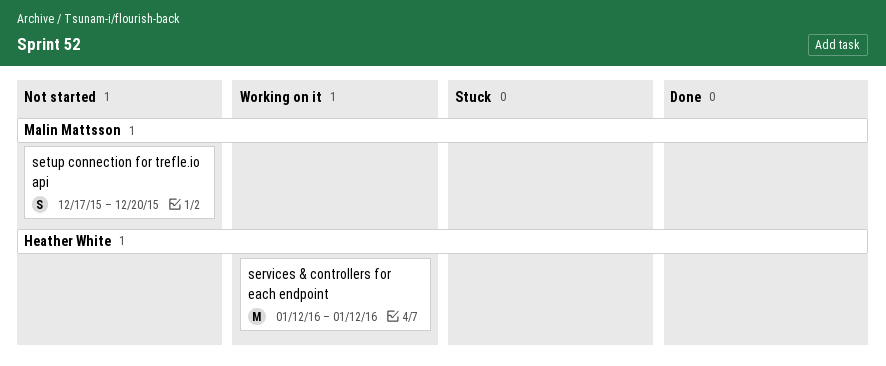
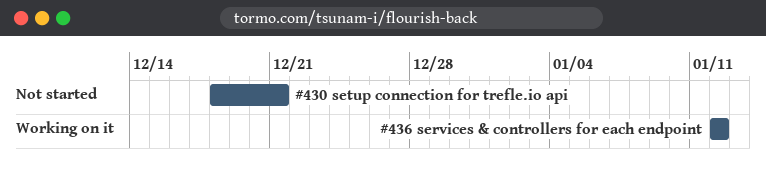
setup connection for trefle.io api, start: Dec 17 -> Dec 18
setup connection for trefle.io api, due: Dec 20 -> Dec 21

